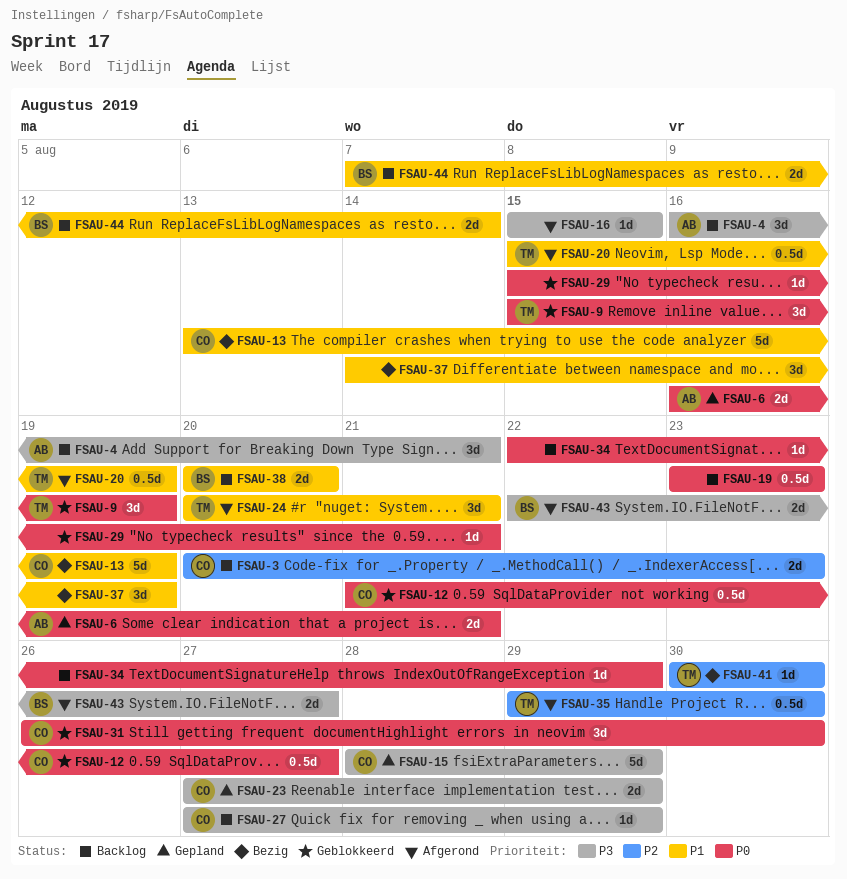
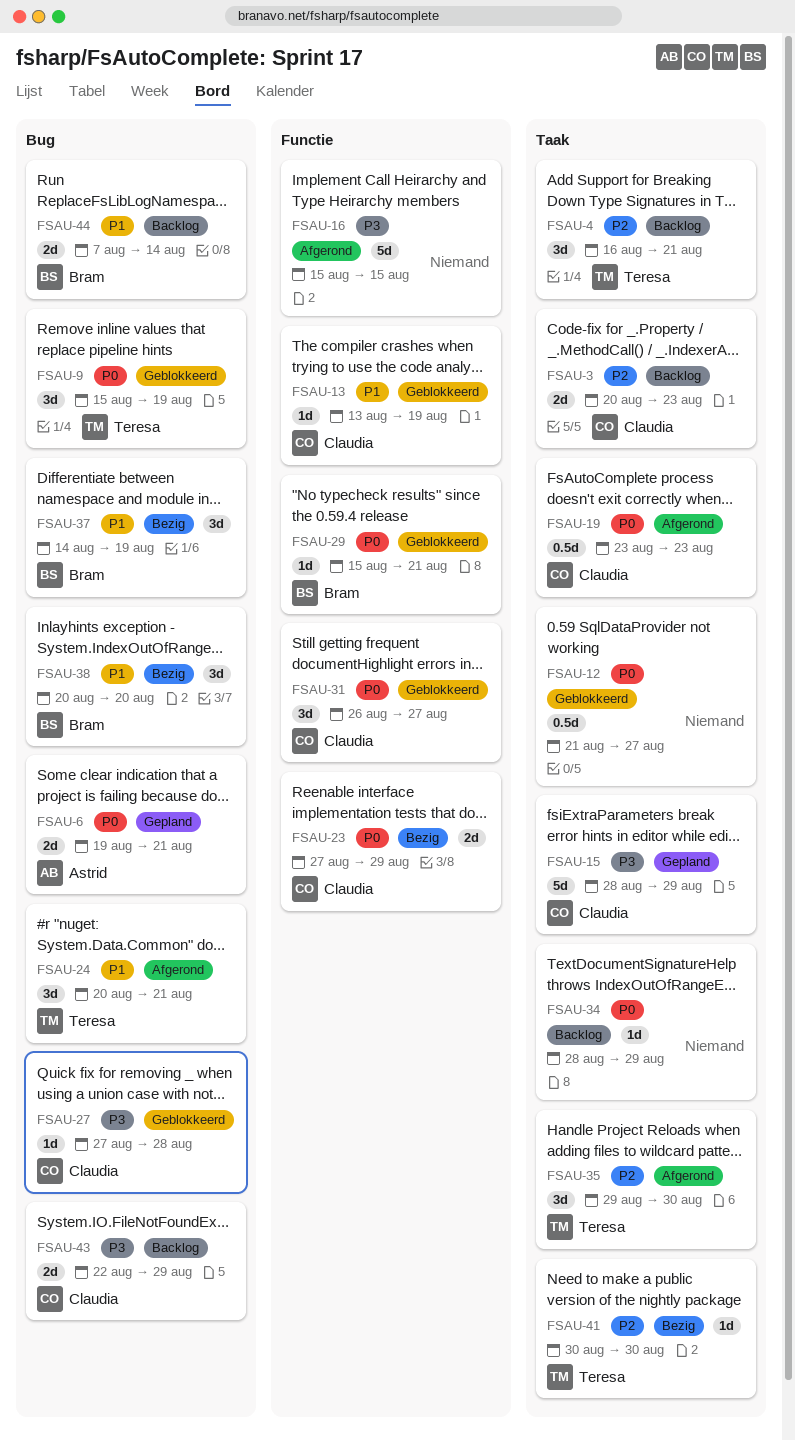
FSAU-4, owner: Astrid -> Teresa
FSAU-4, priority: P3 -> P2
FSAU-6, start: Aug 16 -> Aug 19
FSAU-12, owner: Claudia -> none
FSAU-13, status: Bezig -> Geblokkeerd
FSAU-13, estimate: 5d -> 1d
FSAU-16, estimate: 1d -> 5d
FSAU-19, status: Backlog -> Afgerond
FSAU-19, owner: none -> Claudia
FSAU-20: present -> none
FSAU-23, status: Gepland -> Bezig
FSAU-23, priority: P3 -> P0
FSAU-27, status: Backlog -> Geblokkeerd
FSAU-27, due: Aug 29 -> Aug 28
FSAU-29, owner: none -> Bram
FSAU-31, due: Aug 30 -> Aug 27
FSAU-34, start: Aug 22 -> Aug 28
FSAU-35, estimate: 0.5d -> 3d
FSAU-37, owner: none -> Bram
FSAU-38, status: Backlog -> Bezig
FSAU-38, estimate: 2d -> 3d
FSAU-43, status: Afgerond -> Backlog
FSAU-43, owner: Bram -> Claudia
FSAU-43, due: Aug 27 -> Aug 29

